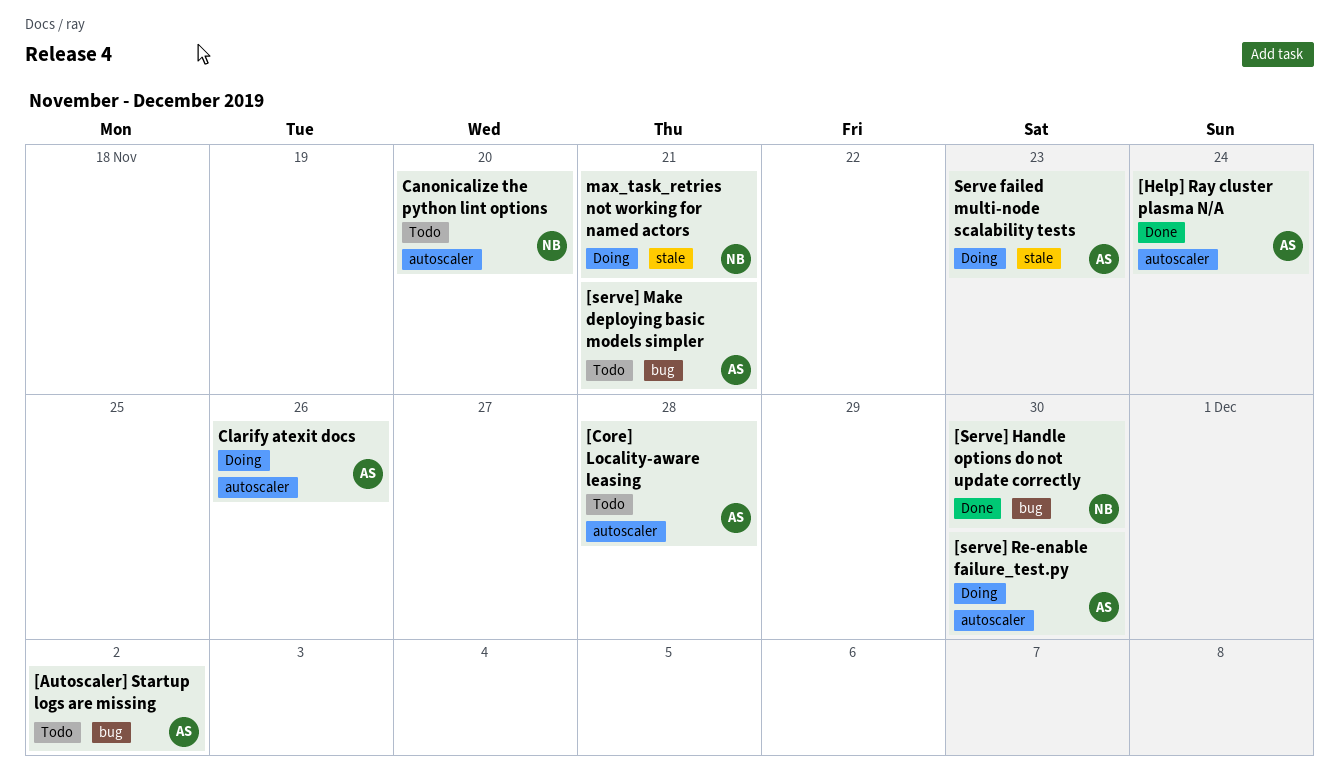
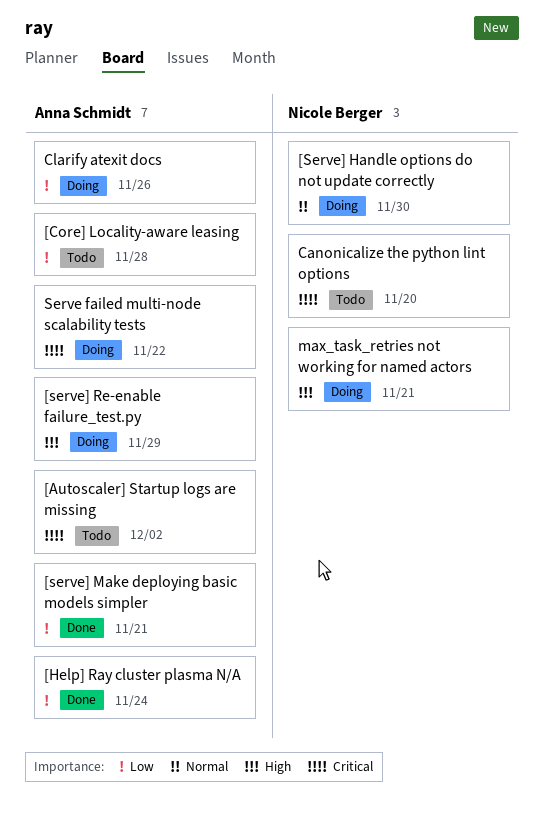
[Serve] Handle options do not update correctly, status: Done -> Doing
[serve] Make deploying basic models simpler, status: Todo -> Done
[serve] Re-enable failure_test.py, due: Nov 30 -> Nov 29
Serve failed multi-node scalability tests, due: Nov 23 -> Nov 22

